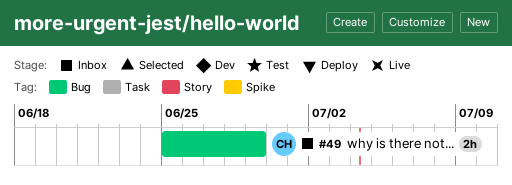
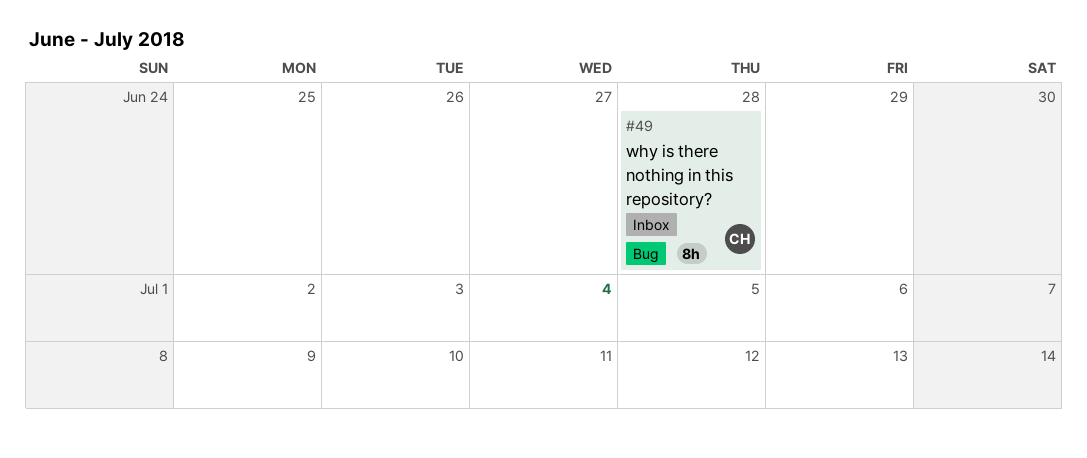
#49, estimate: 2h -> 8h
#49, due: Jun 29 -> Jun 28

